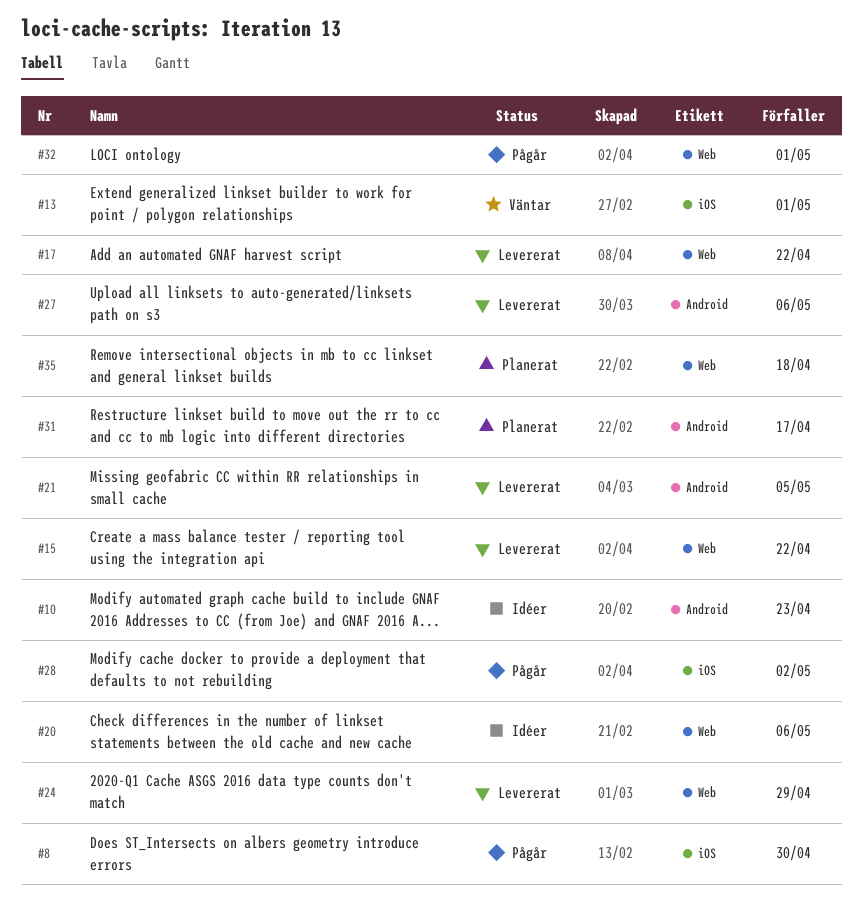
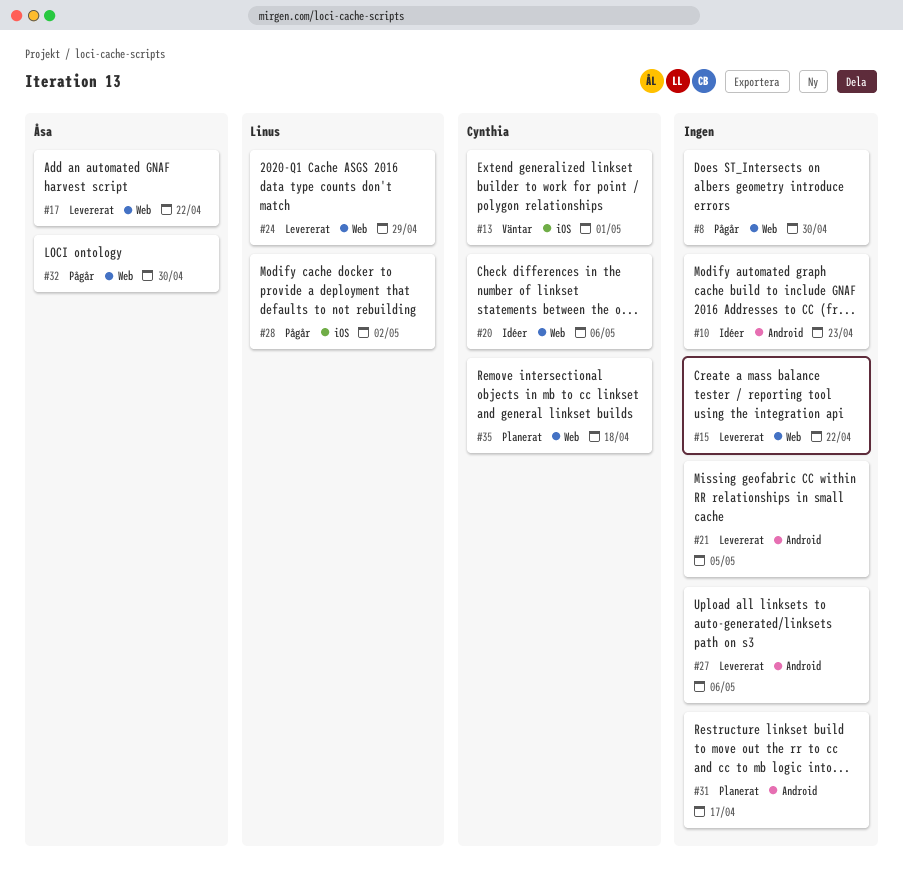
#8, label: iOS -> Web
#32, due: May 1 -> Apr 30

